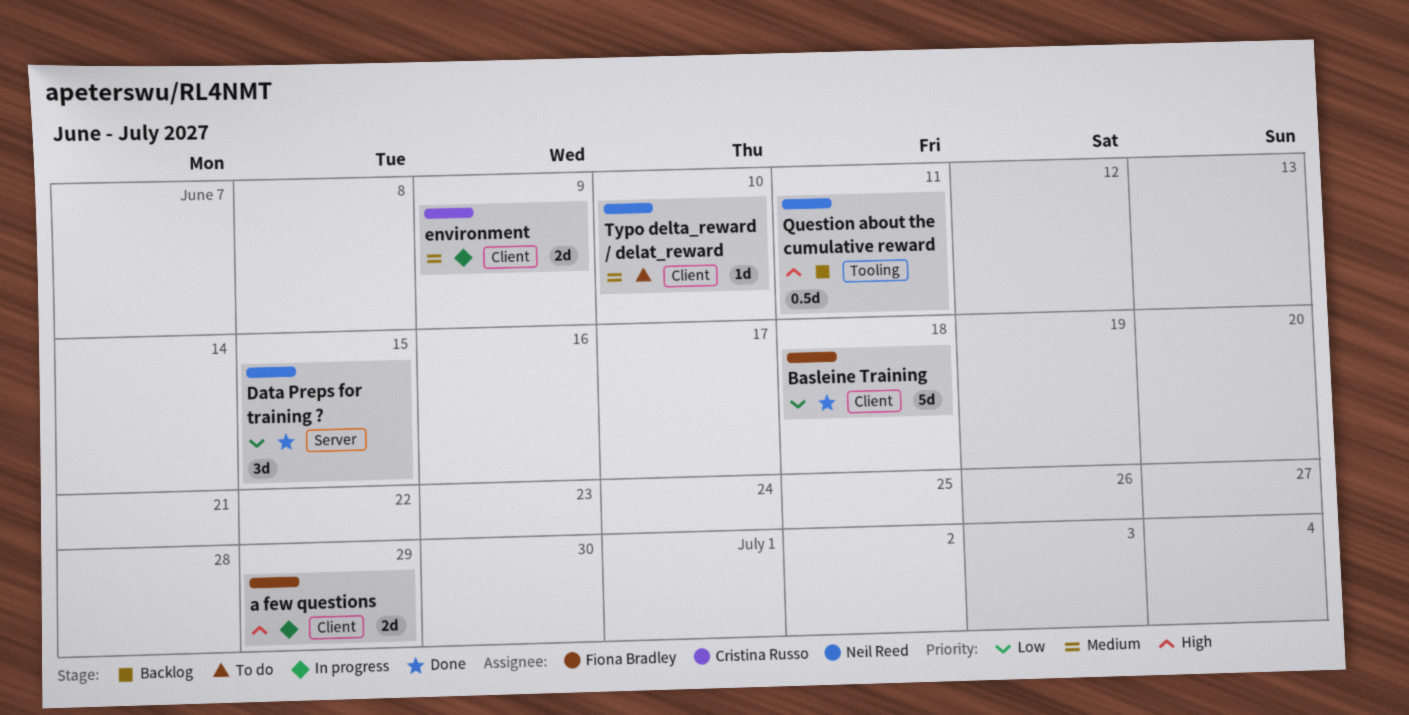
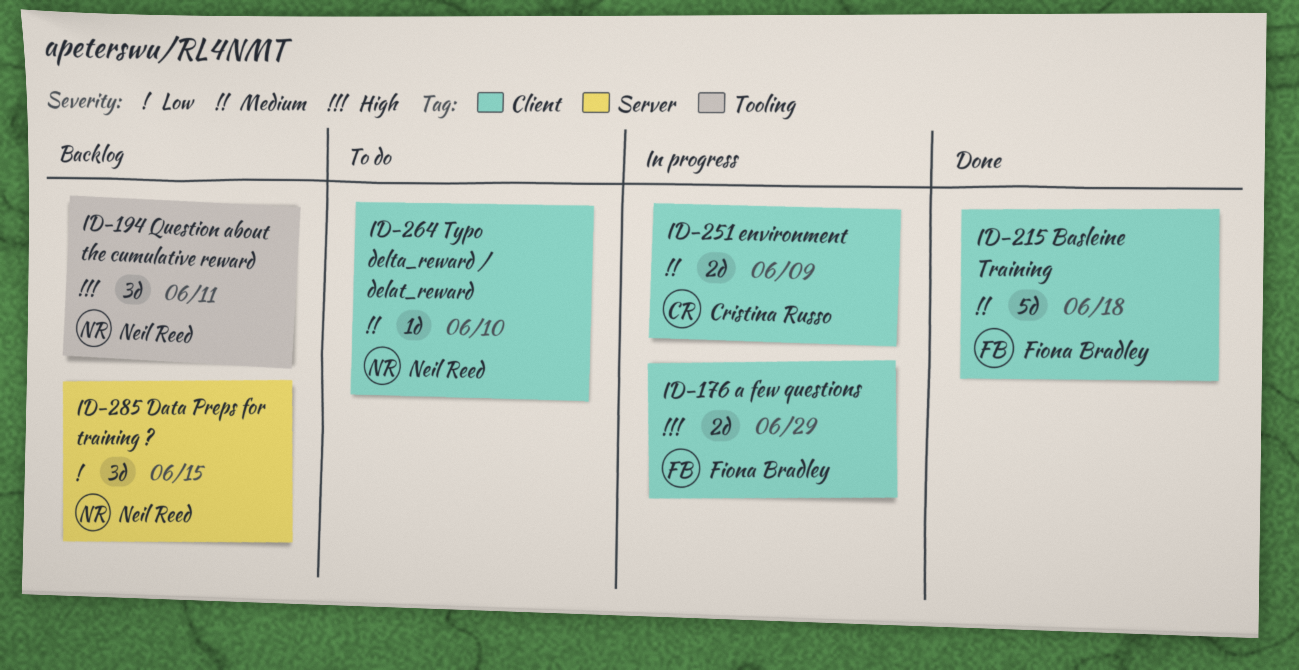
Basleine Training, priority: Low -> Medium
Data Preps for training ?, status: Done -> Backlog
Question about the cumulative reward, estimate: 0.5d -> 3d

